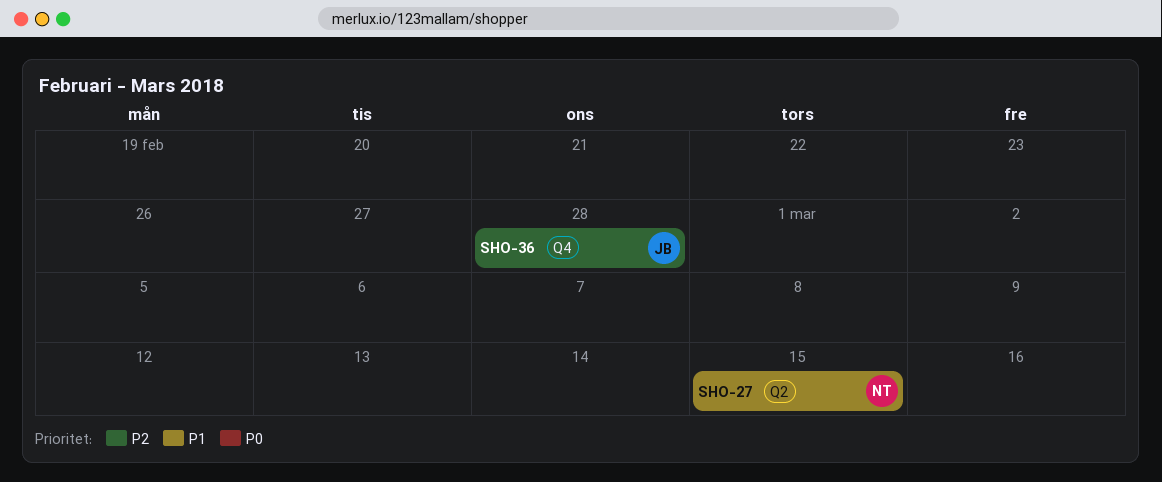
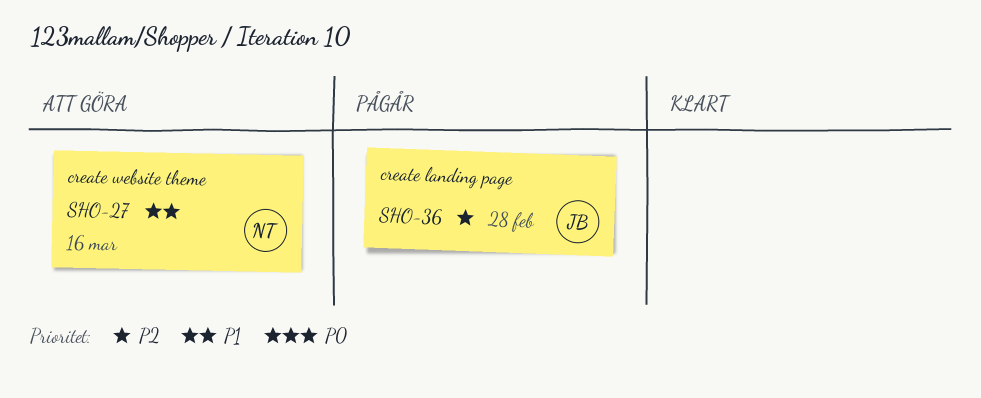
SHO-27, due: Mar 15 -> Mar 16

